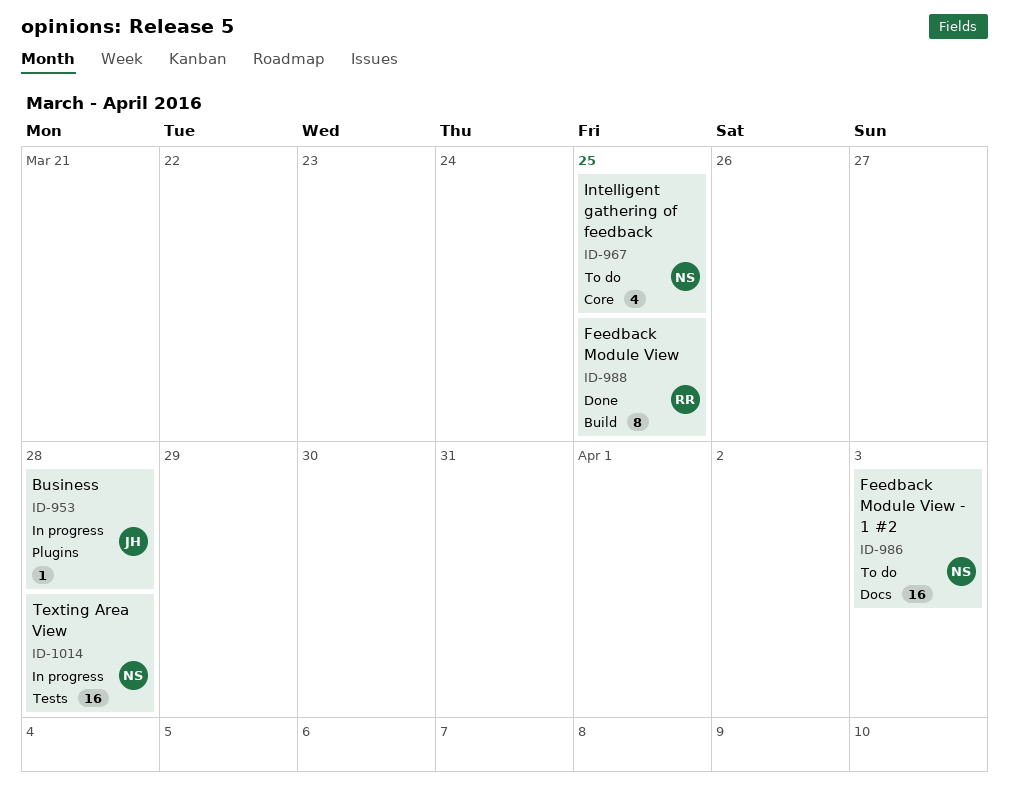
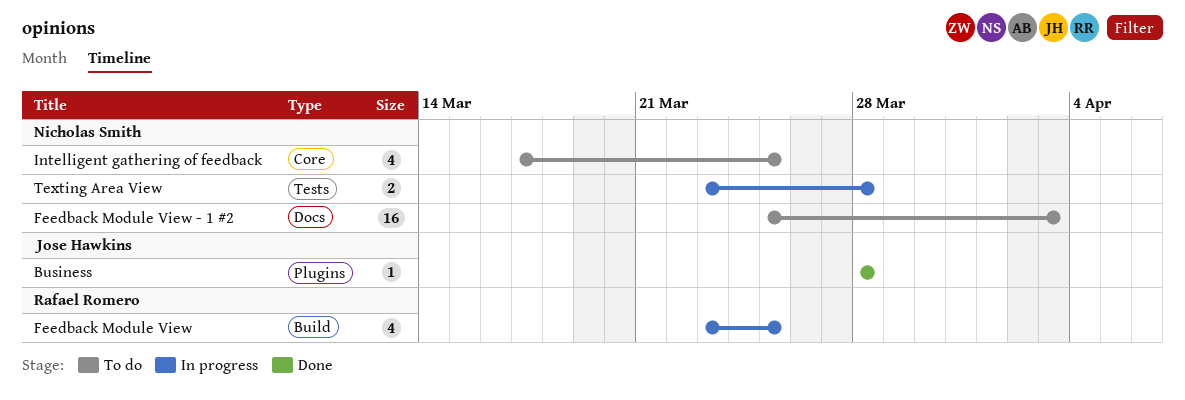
Business, status: In progress -> Done
Feedback Module View, status: Done -> In progress
Feedback Module View, estimate: 8 -> 4
Texting Area View, estimate: 16 -> 2

